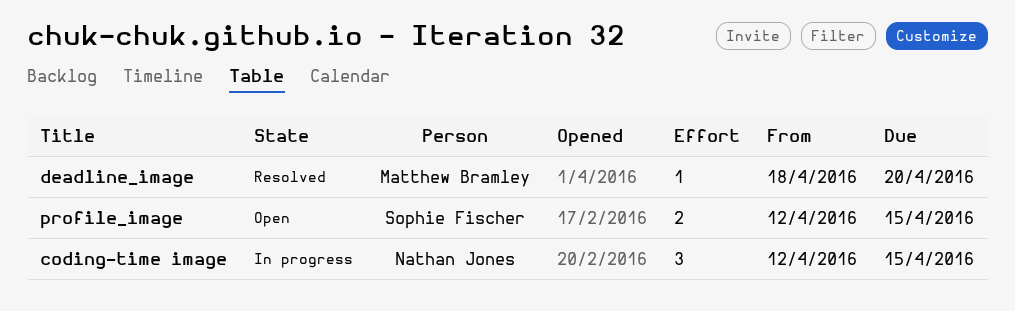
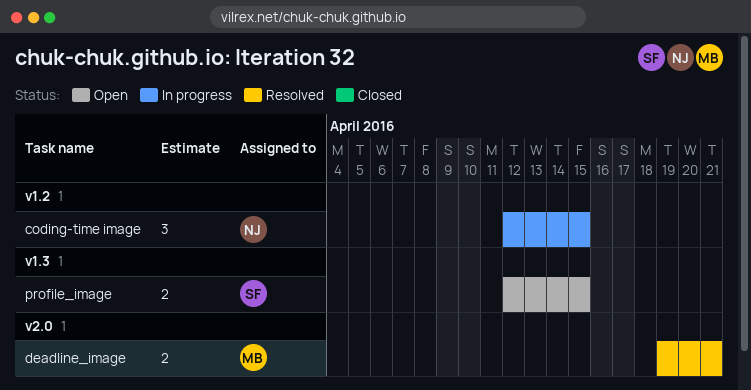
deadline_image, estimate: 1 -> 2
deadline_image, start: Apr 18 -> Apr 19
deadline_image, due: Apr 20 -> Apr 21

